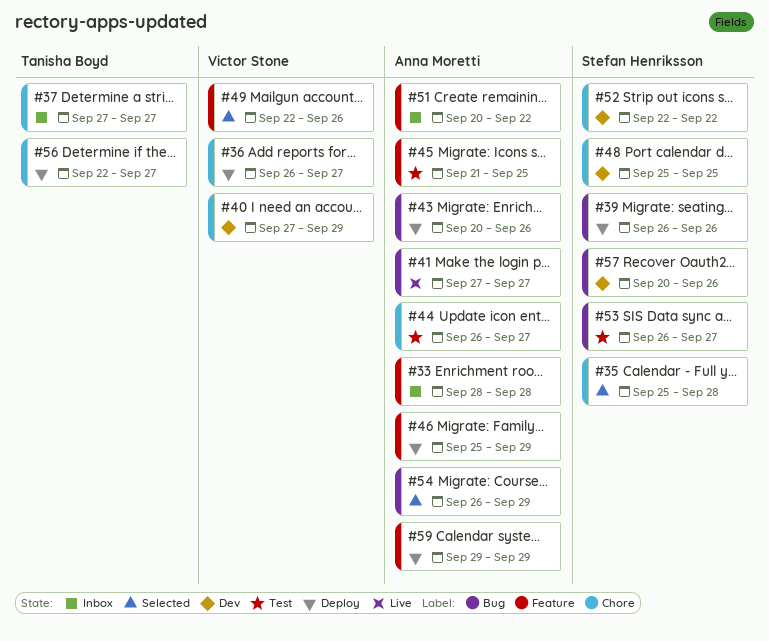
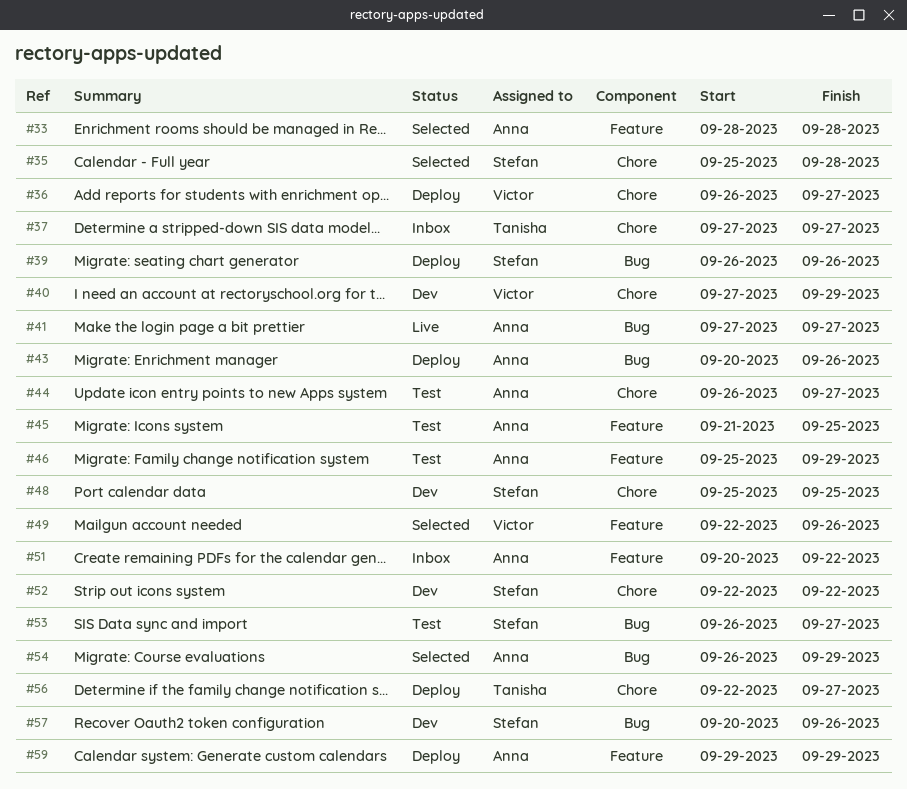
#33, status: Inbox -> Selected
#46, status: Deploy -> Test

